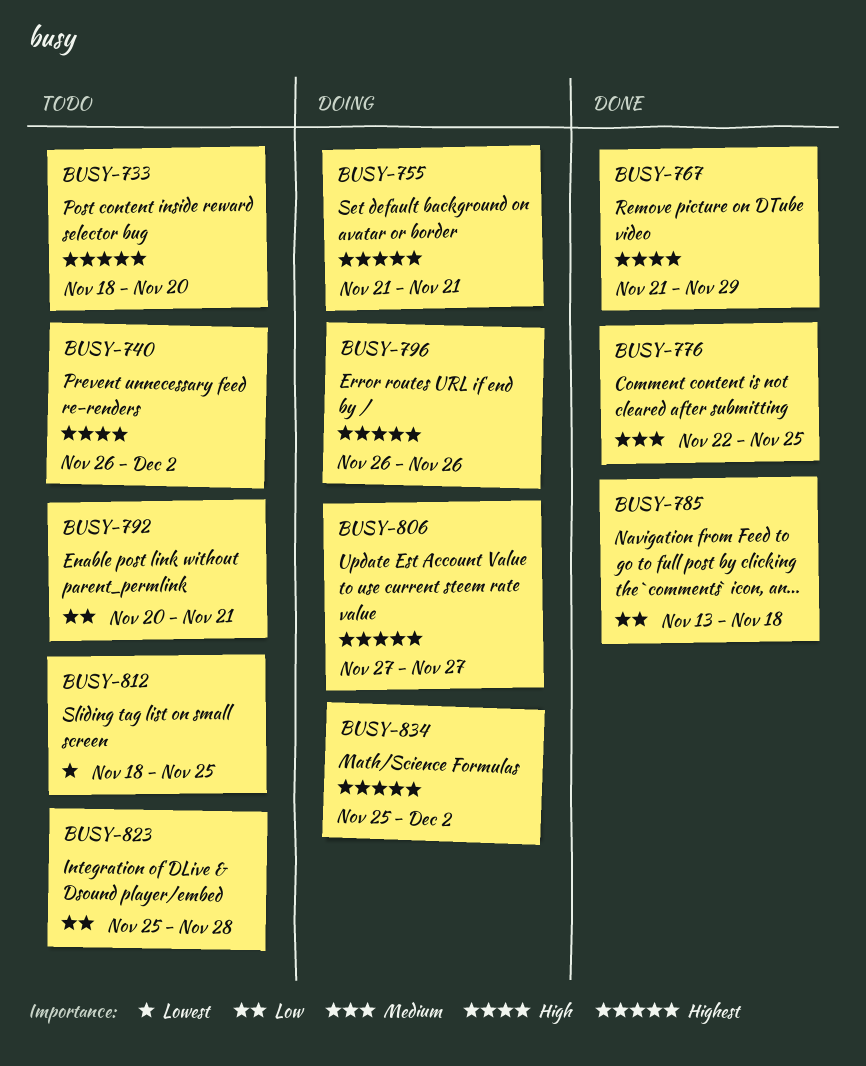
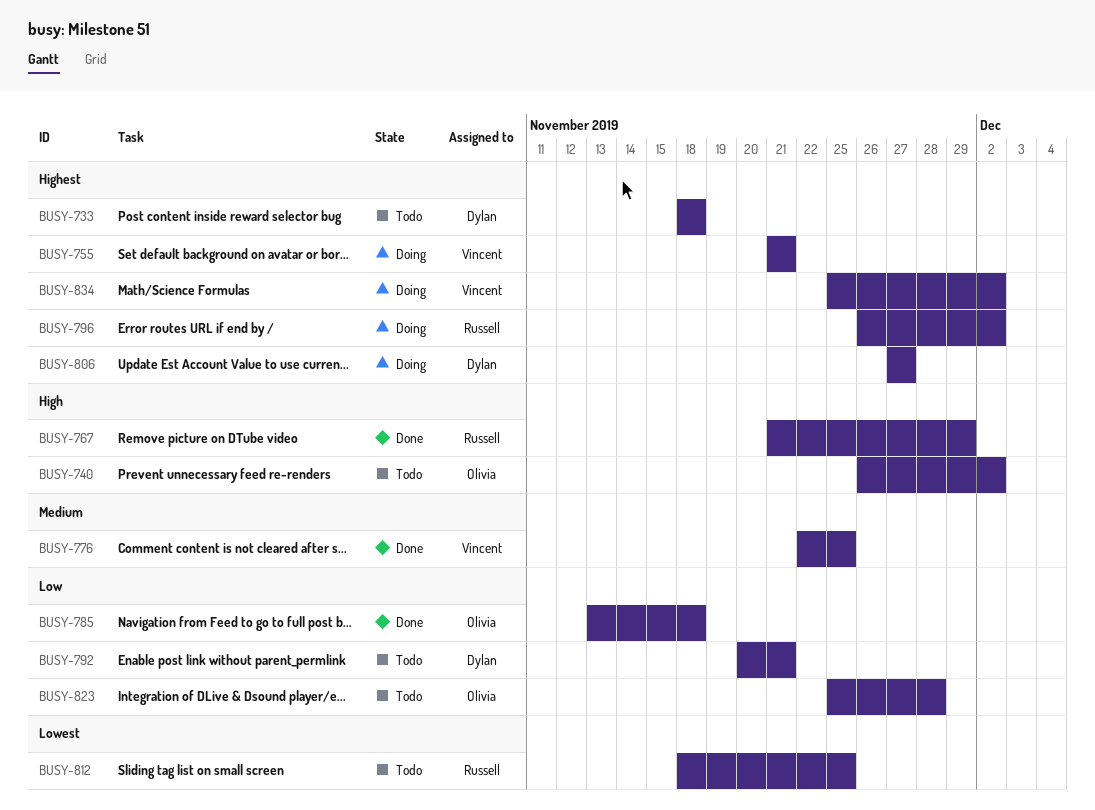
BUSY-733, due: Nov 20 -> Nov 18
BUSY-796, due: Nov 26 -> Dec 2

